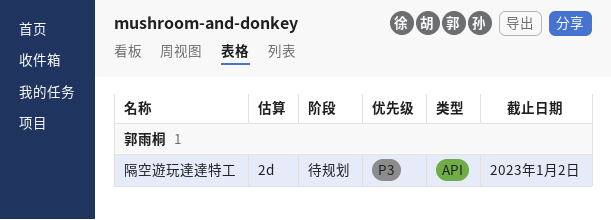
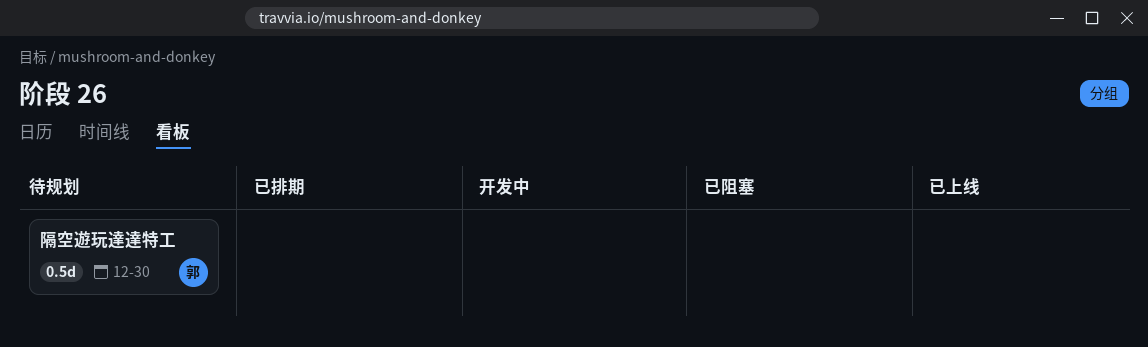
隔空遊玩達達特工, estimate: 2d -> 0.5d
隔空遊玩達達特工, due: Jan 2 -> Dec 30

